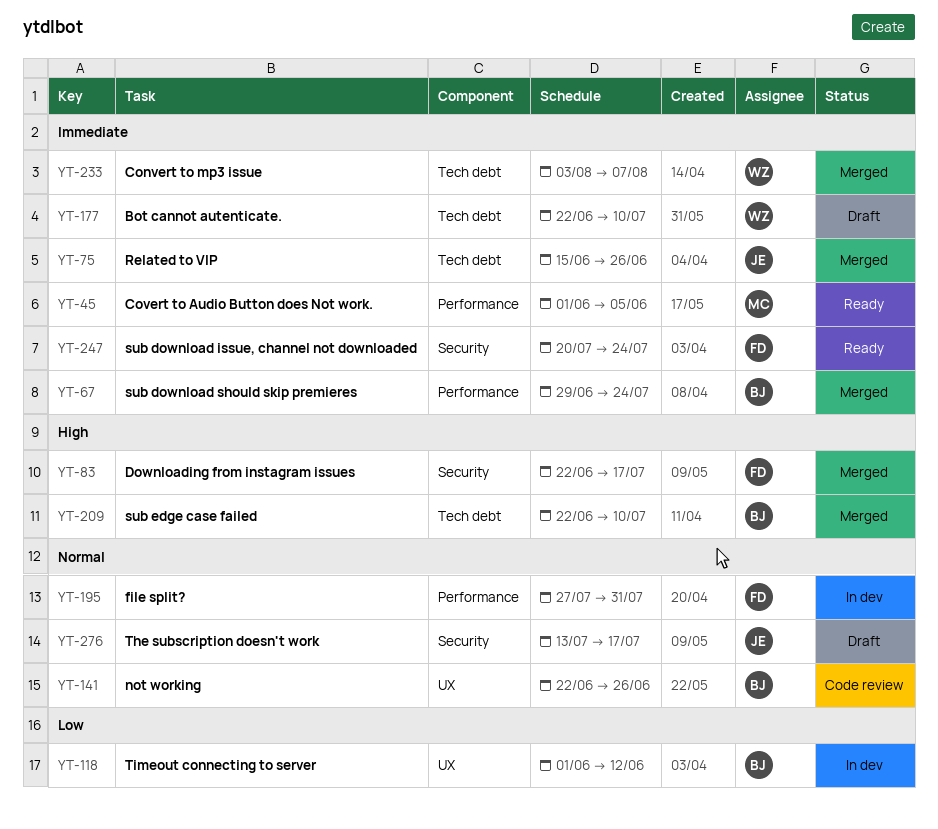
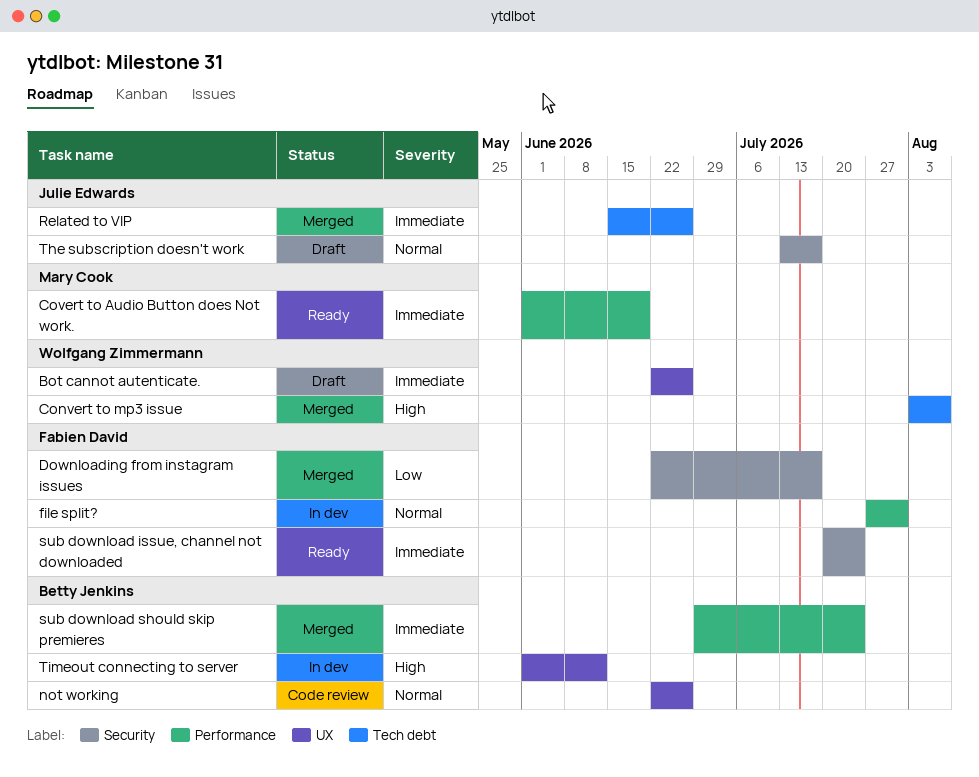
Bot cannot autenticate., label: Tech debt -> UX
Bot cannot autenticate., due: Jul 10 -> Jun 26
Convert to mp3 issue, priority: Immediate -> High
Covert to Audio Button does Not work., due: Jun 5 -> Jun 19
Downloading from instagram issues, priority: High -> Low
sub edge case failed: present -> none
Timeout connecting to server, priority: Low -> High

